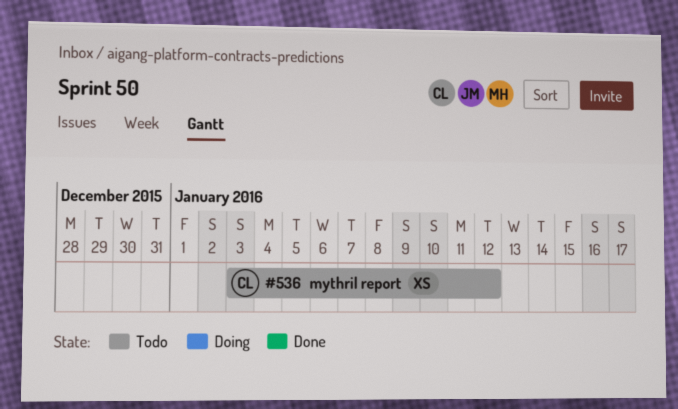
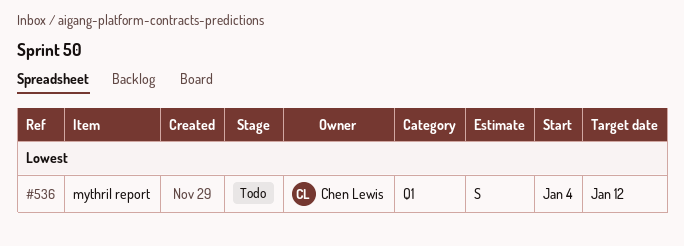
#536, estimate: XS -> S
#536, start: Jan 3 -> Jan 4

